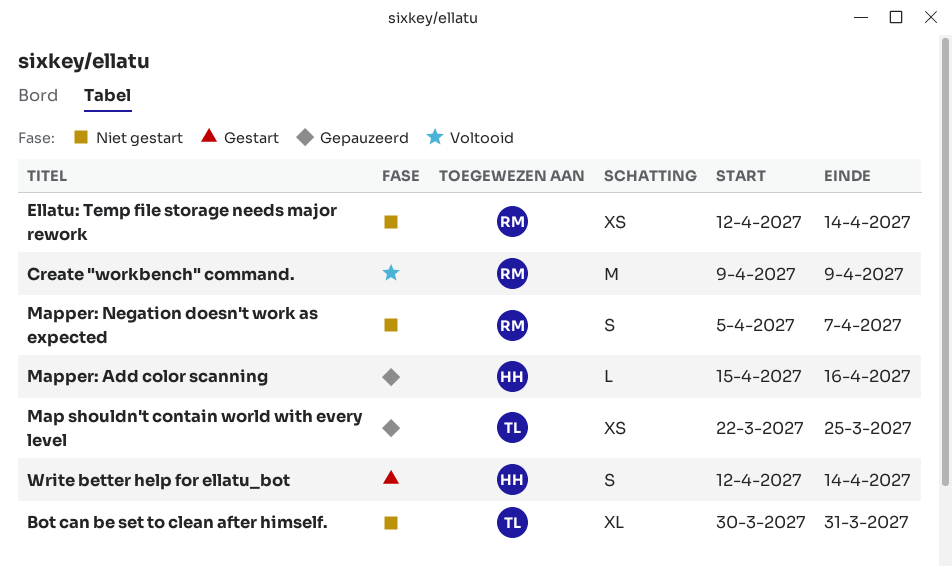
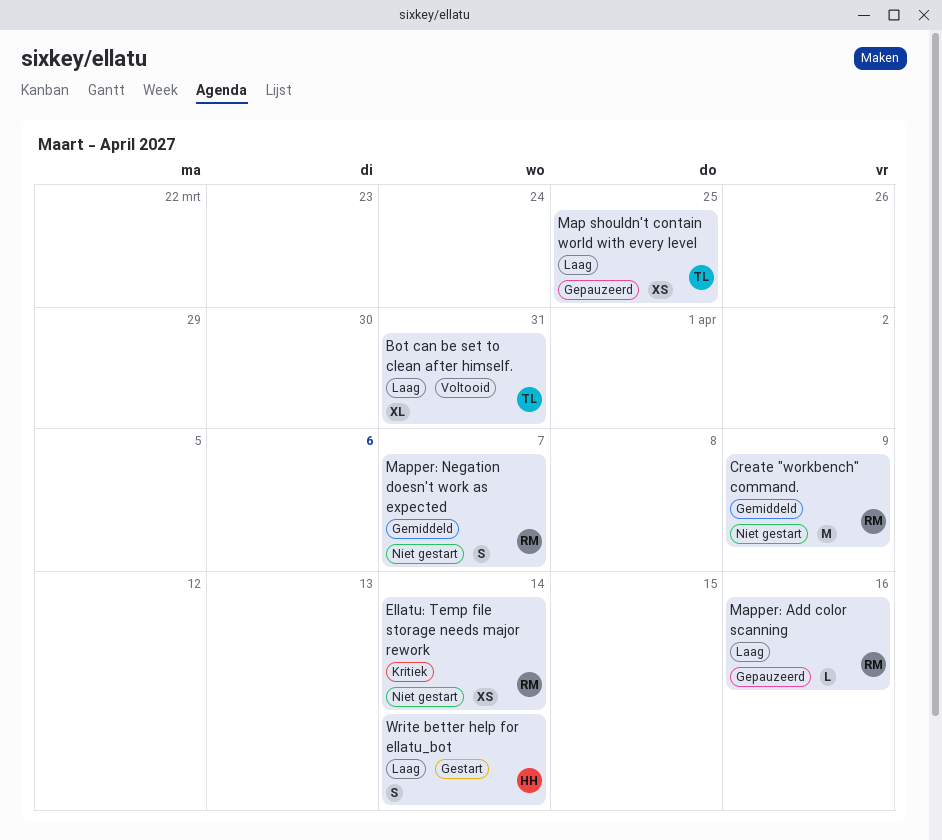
Bot can be set to clean after himself., status: Niet gestart -> Voltooid
Create "workbench" command., status: Voltooid -> Niet gestart
Mapper: Add color scanning, owner: HH -> RM

